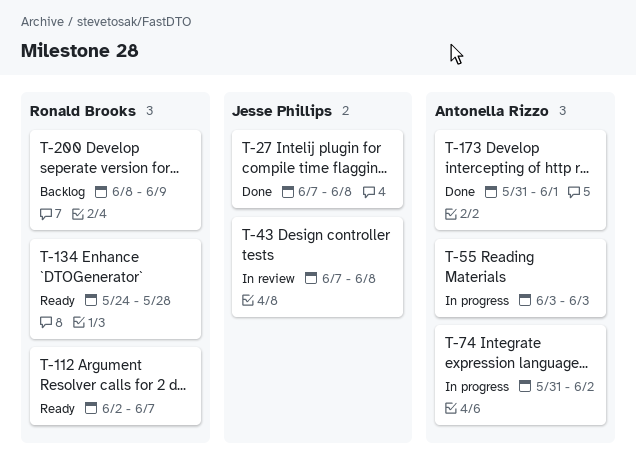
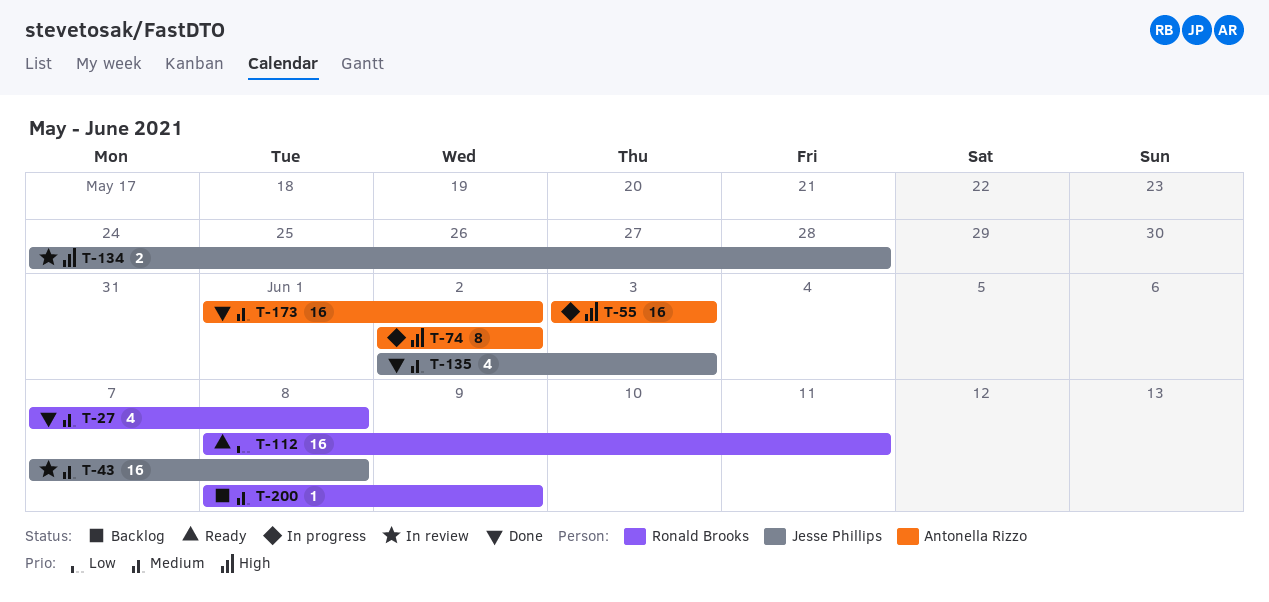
T-27, owner: Jesse Phillips -> Ronald Brooks
T-74, start: May 31 -> Jun 2
T-112, start: Jun 2 -> Jun 8
T-112, due: Jun 7 -> Jun 11
T-134, status: Ready -> In review
T-134, owner: Ronald Brooks -> Jesse Phillips
T-135: none -> present
T-173, start: May 31 -> Jun 1
T-173, due: Jun 1 -> Jun 2

